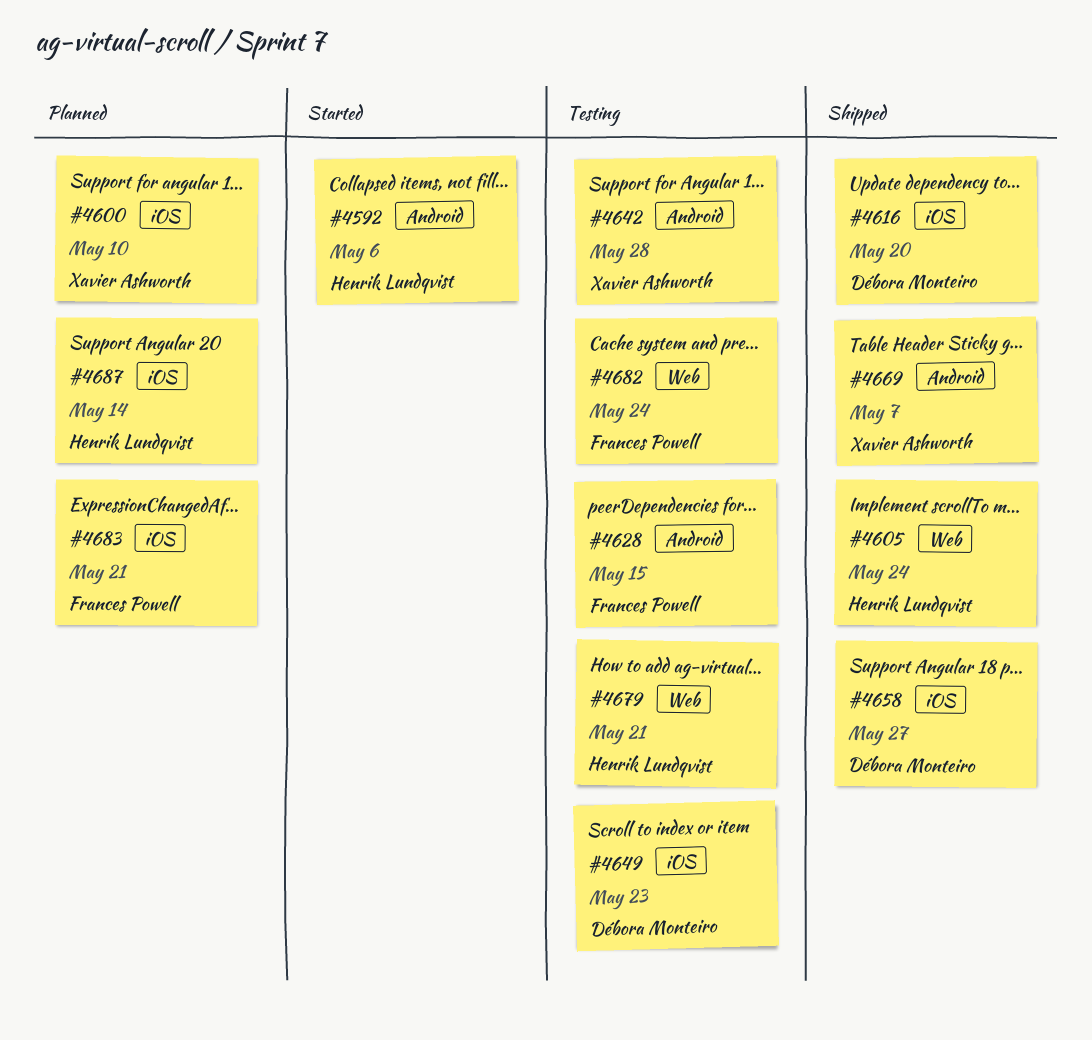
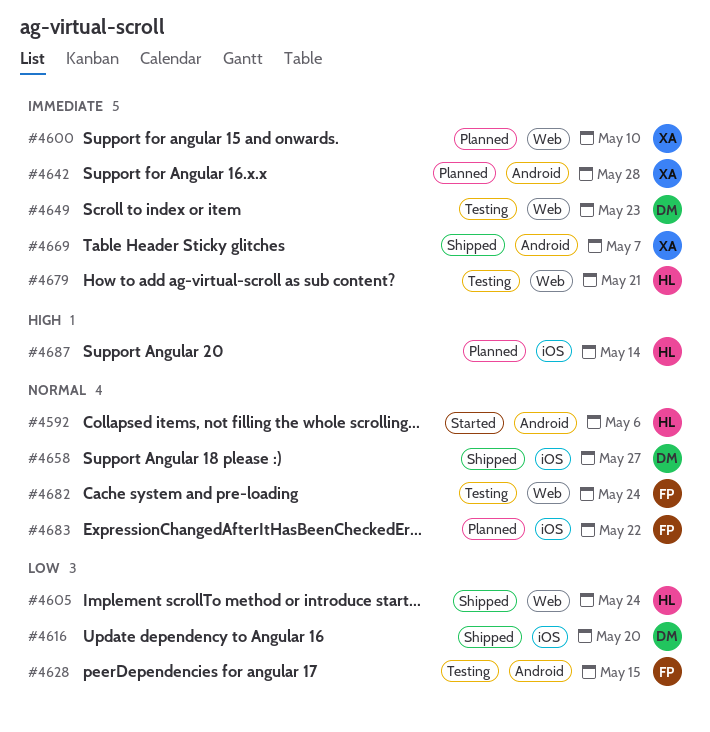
#4600, label: iOS -> Web
#4642, status: Testing -> Planned
#4649, label: iOS -> Web
#4683, due: May 21 -> May 22

